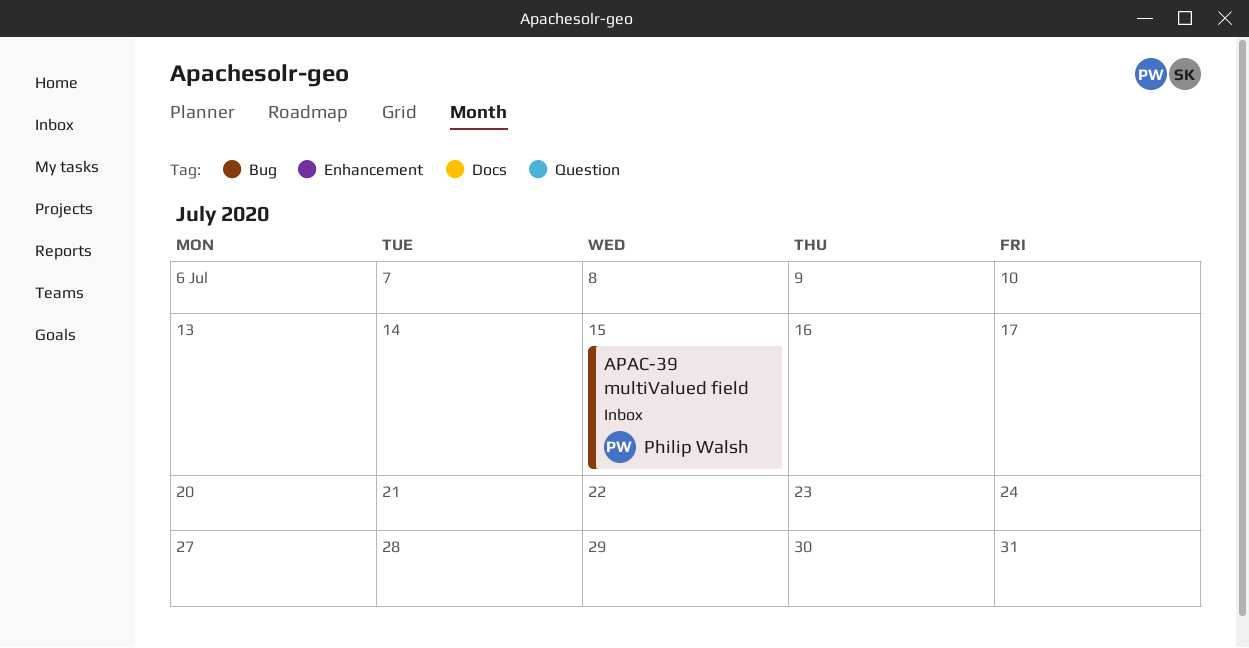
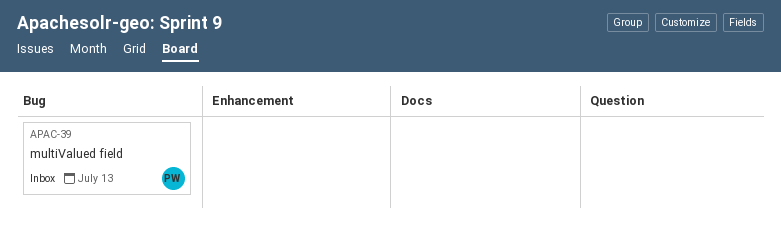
APAC-39, due: Jul 15 -> Jul 13

